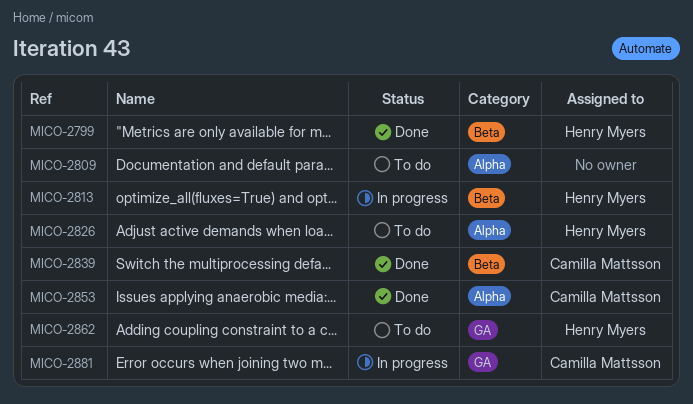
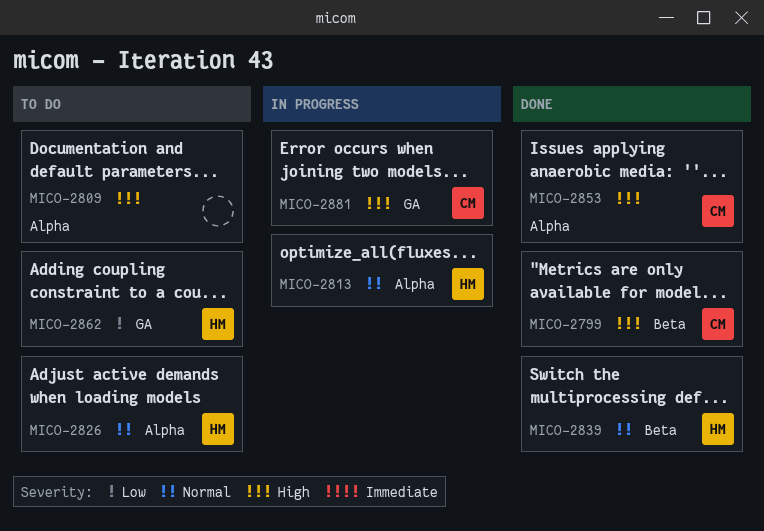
MICO-2799, owner: Henry Myers -> Camilla Mattsson
MICO-2813, label: Beta -> Alpha
MICO-2839, owner: Camilla Mattsson -> Henry Myers

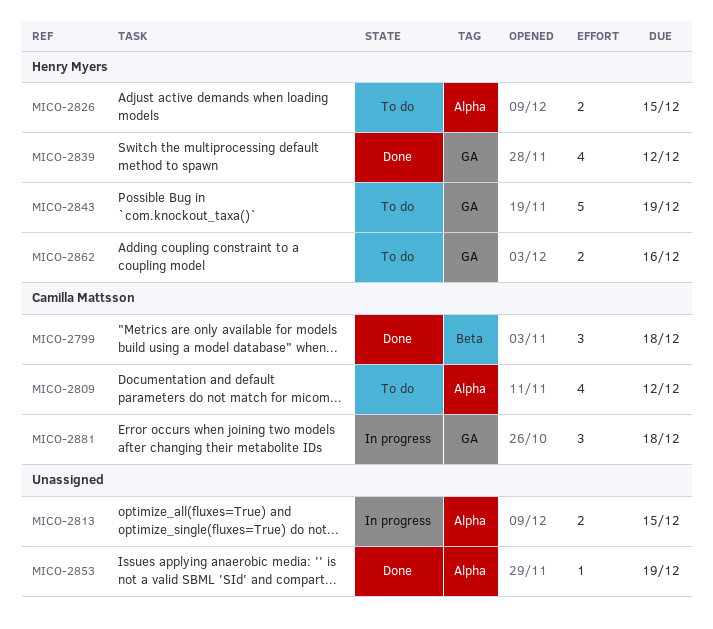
MICO-2809, owner: none -> Camilla Mattsson
MICO-2813, owner: Henry Myers -> none
MICO-2839, label: Beta -> GA
MICO-2843: none -> present
MICO-2853, owner: Camilla Mattsson -> none

